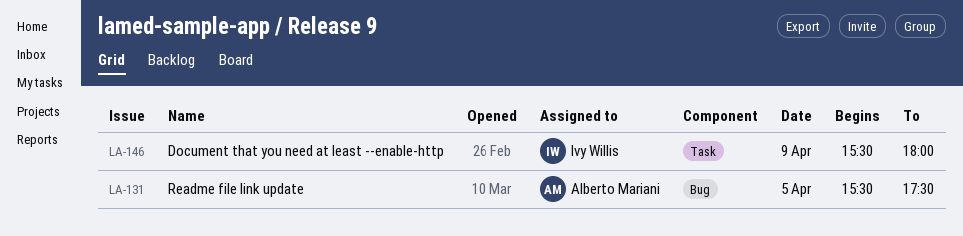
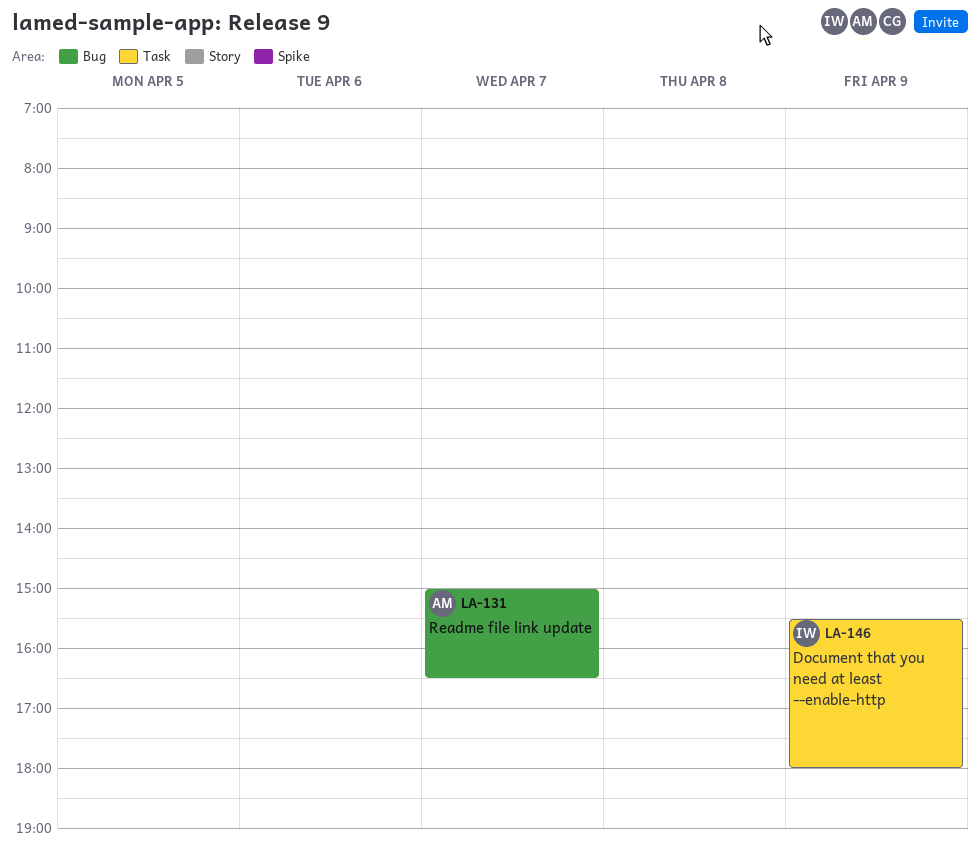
LA-131, day: Apr 5 -> Apr 7
LA-131, begins: 15:30 -> 15:00
LA-131, ends: 17:30 -> 16:30

